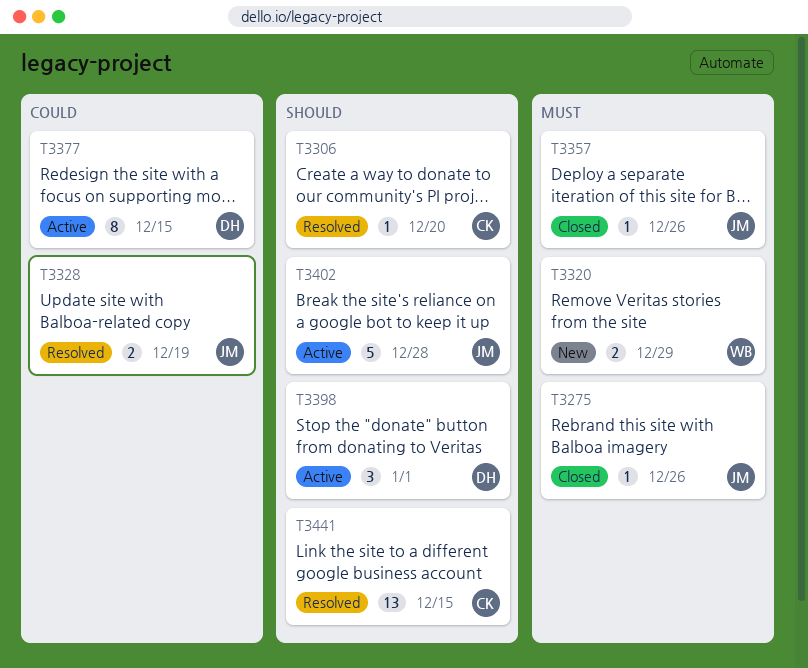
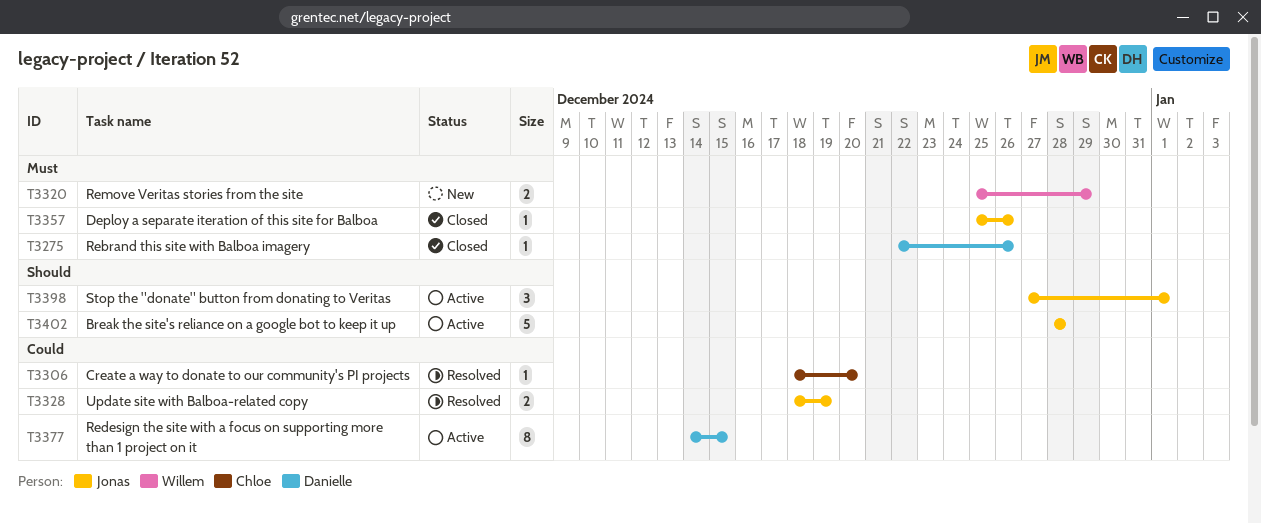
T3275, owner: Jonas -> Danielle
T3306, priority: Should -> Could
T3398, owner: Danielle -> Jonas
T3441: present -> none

